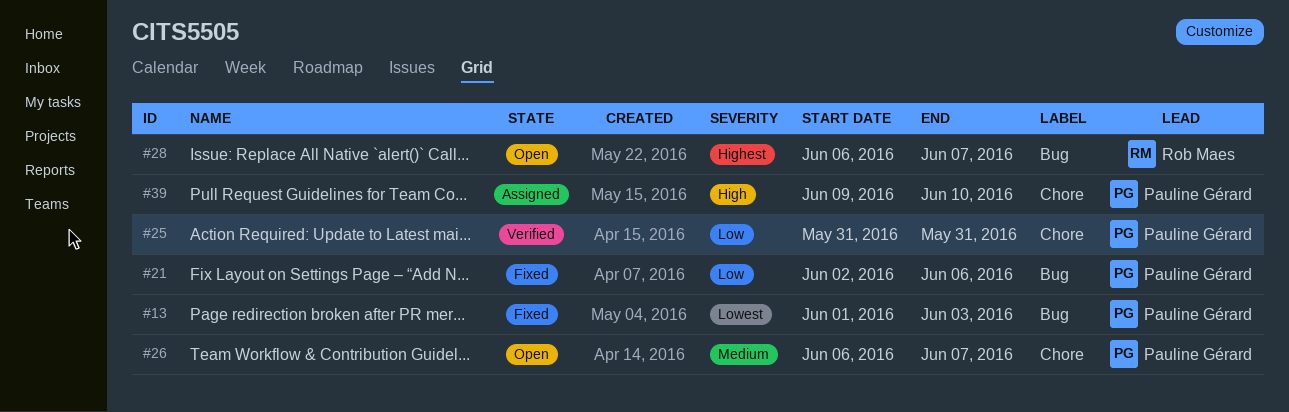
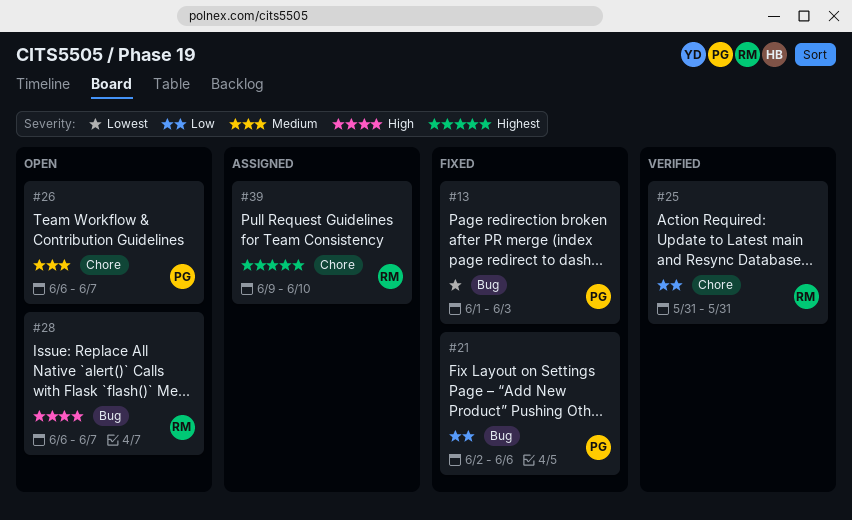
#25, owner: Pauline Gérard -> Rob Maes
#28, priority: Highest -> High
#39, owner: Pauline Gérard -> Rob Maes
#39, priority: High -> Highest

